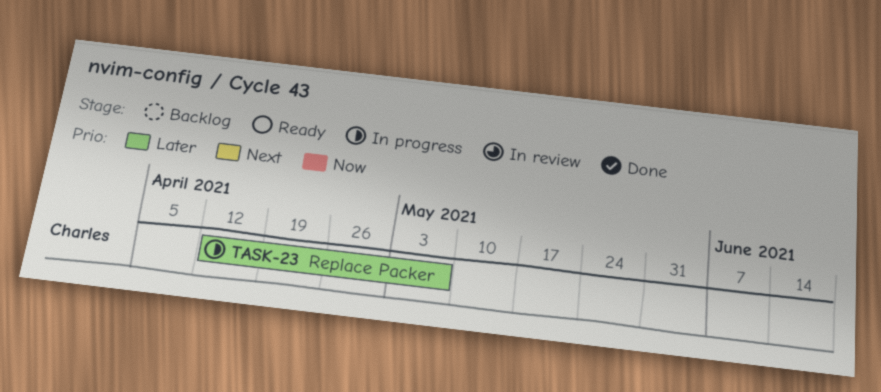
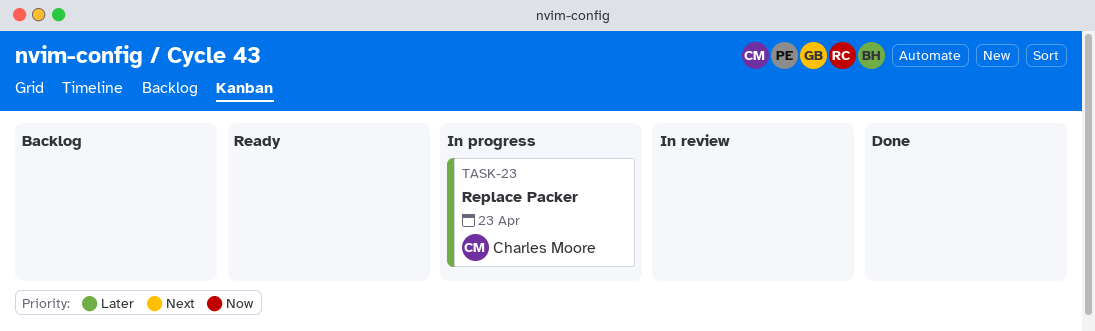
TASK-23, due: May 7 -> Apr 23

